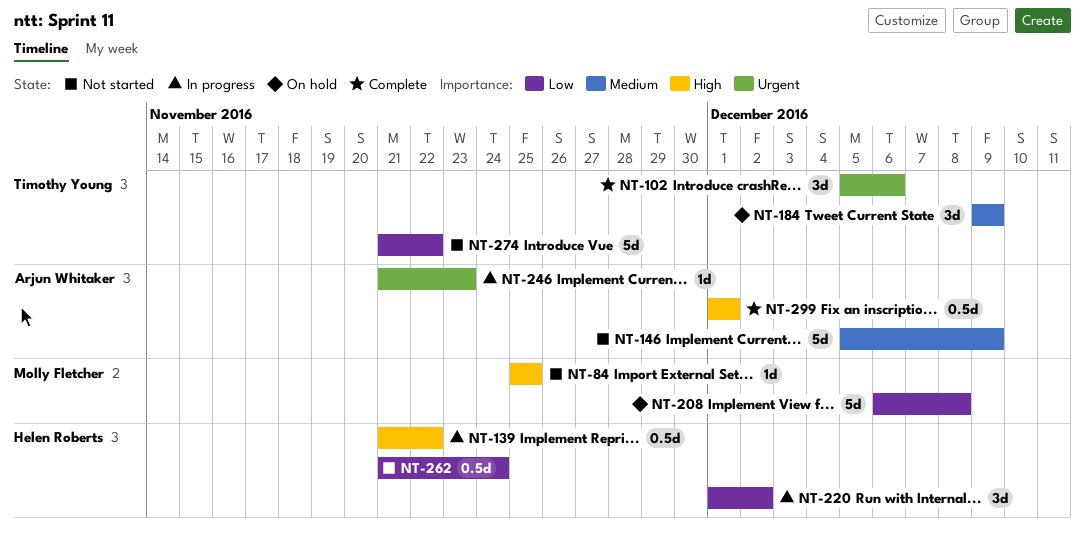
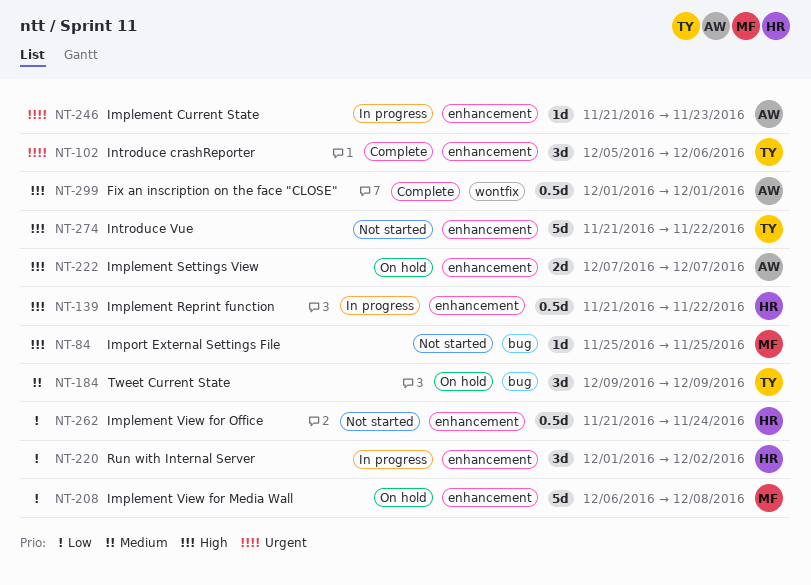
NT-146: present -> none
NT-222: none -> present
NT-274, priority: Low -> High

